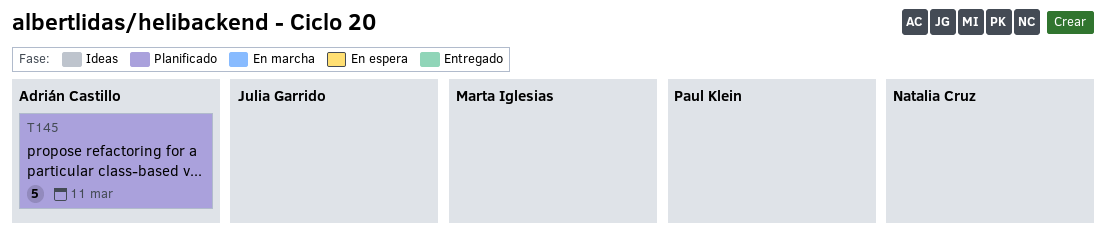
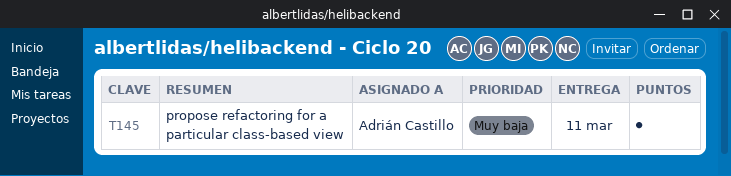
T145, estimate: 5 -> 1

